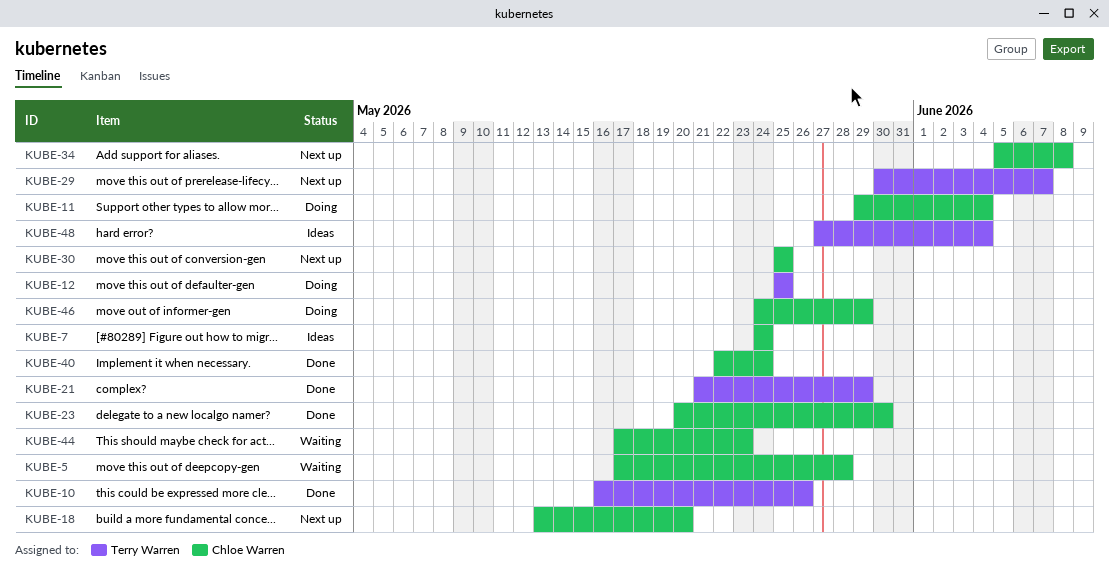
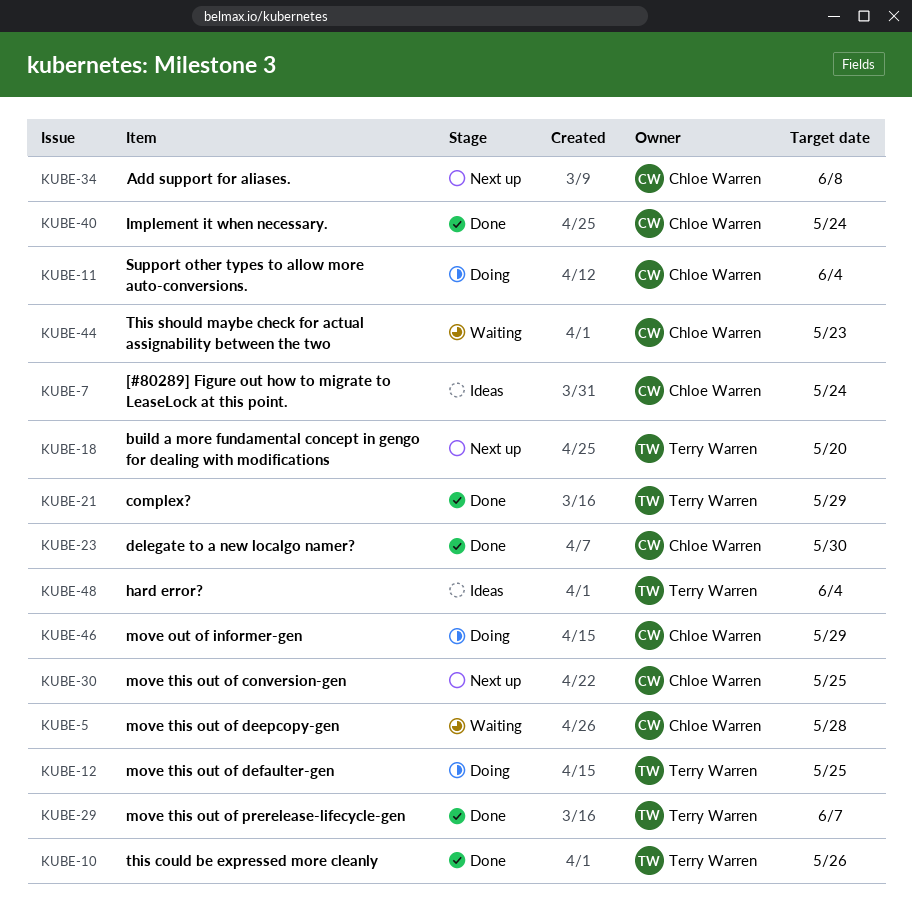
KUBE-18, owner: Chloe Warren -> Terry Warren
KUBE-29, status: Next up -> Done

